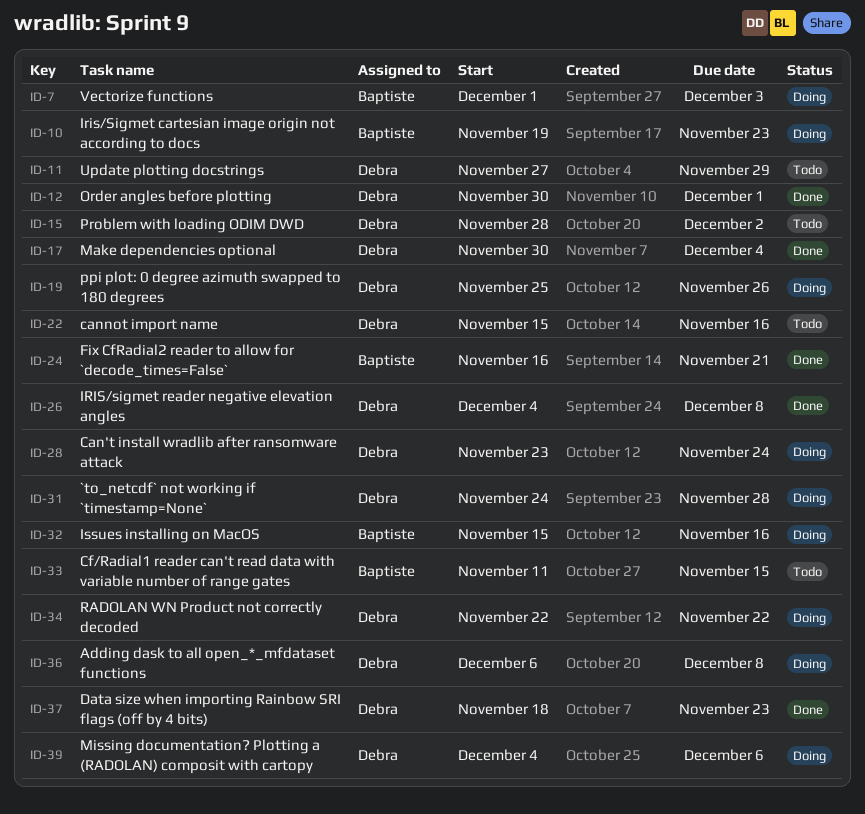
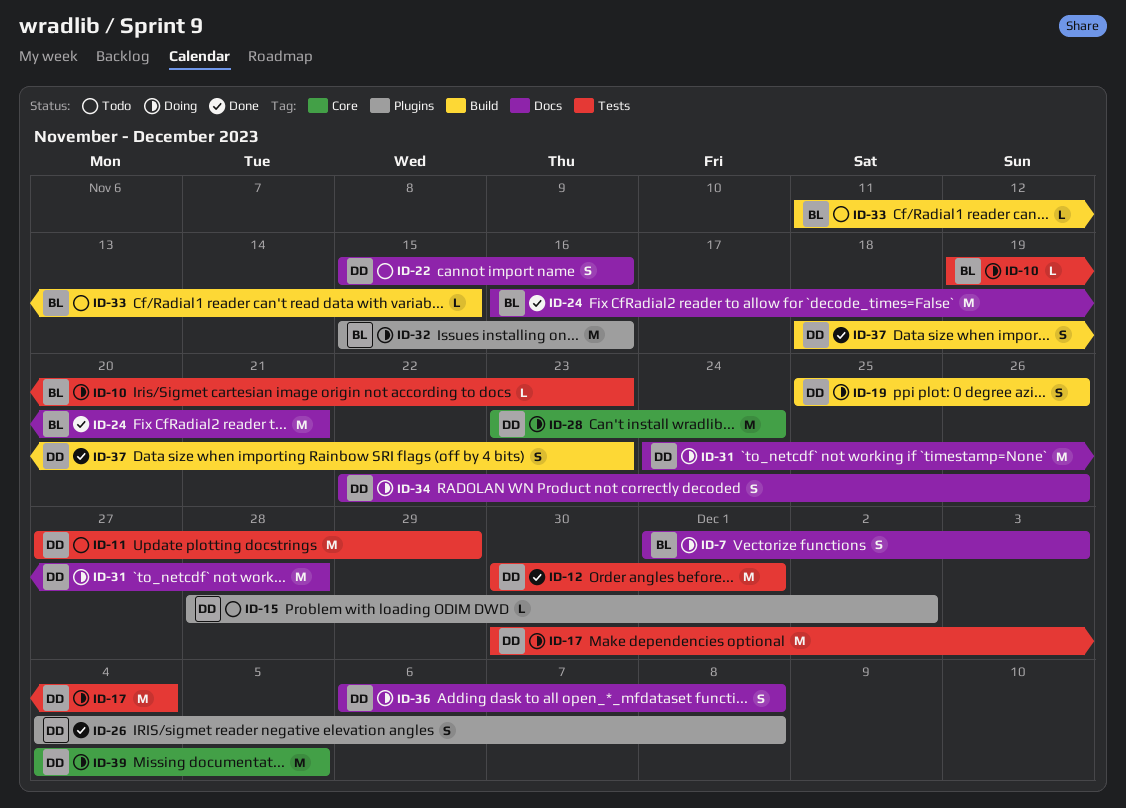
ID-17, status: Done -> Doing
ID-34, due: Nov 22 -> Nov 26
ID-39, due: Dec 6 -> Dec 5

